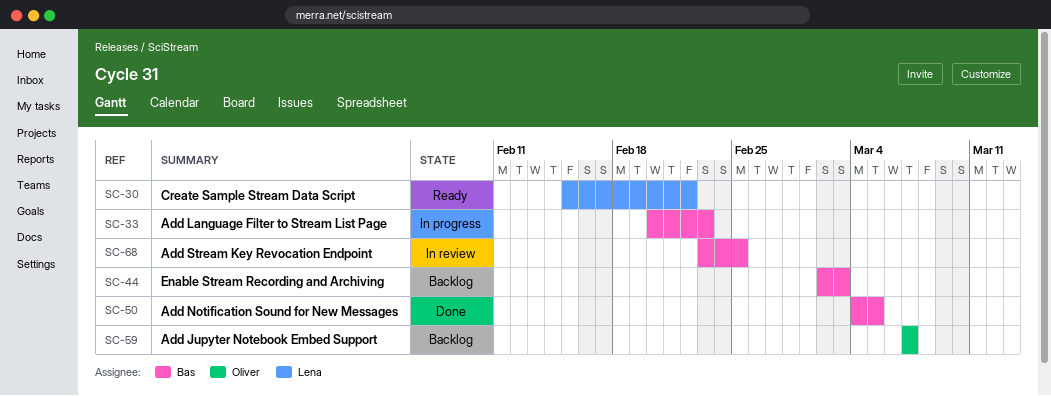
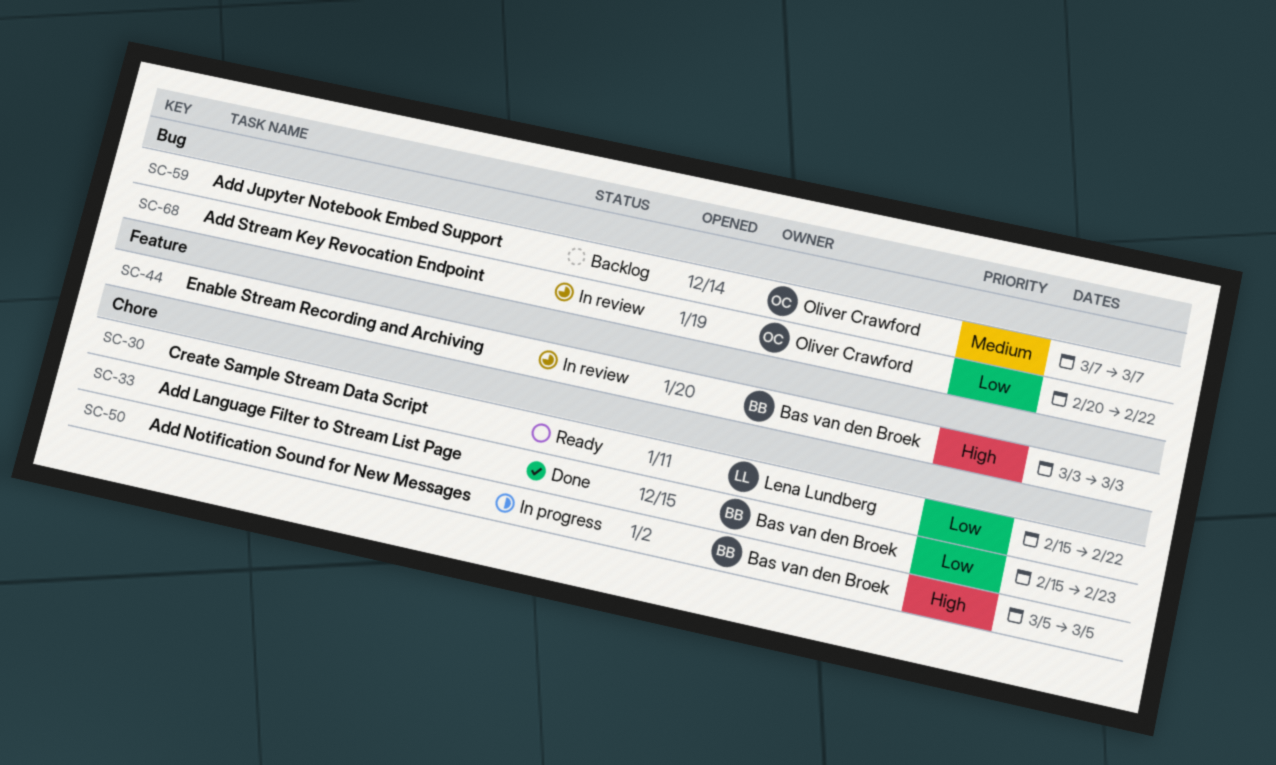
SC-33, status: In progress -> Done
SC-33, start: Feb 20 -> Feb 15
SC-44, status: Backlog -> In review
SC-44, start: Mar 2 -> Mar 3
SC-50, status: Done -> In progress
SC-50, start: Mar 4 -> Mar 5
SC-68, owner: Bas van den Broek -> Oliver Crawford
SC-68, start: Feb 23 -> Feb 20
SC-68, due: Feb 25 -> Feb 22

